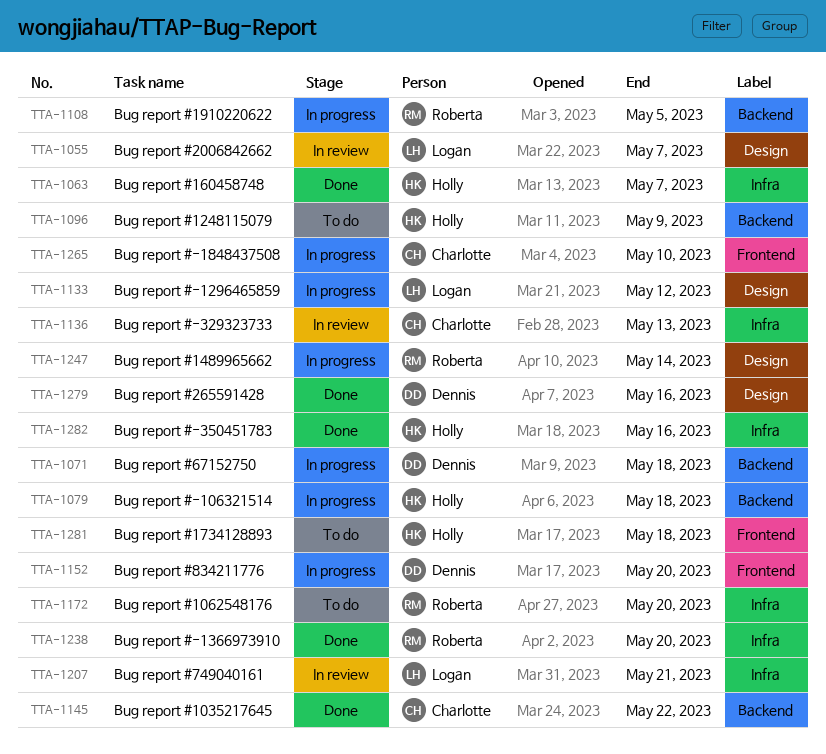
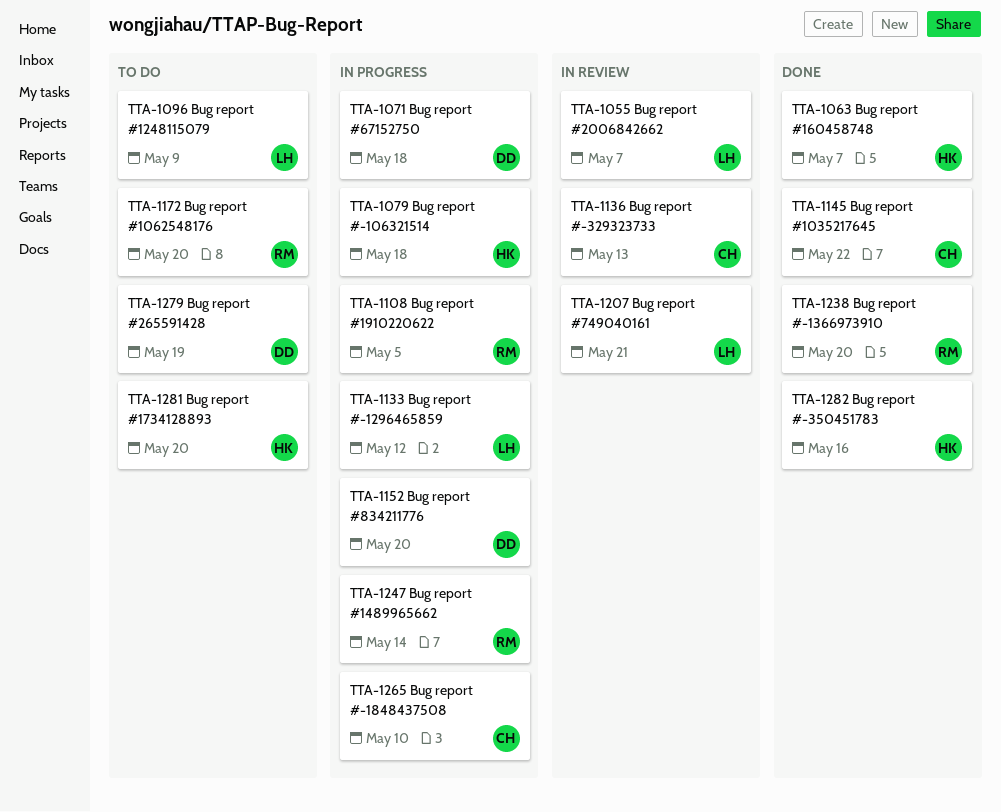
TTA-1096, owner: Holly -> Logan
TTA-1279, status: Done -> To do
TTA-1279, due: May 16 -> May 19
TTA-1281, due: May 18 -> May 20

